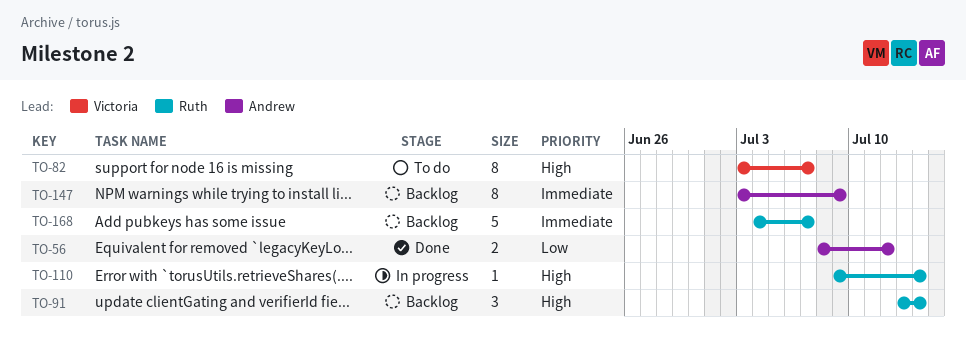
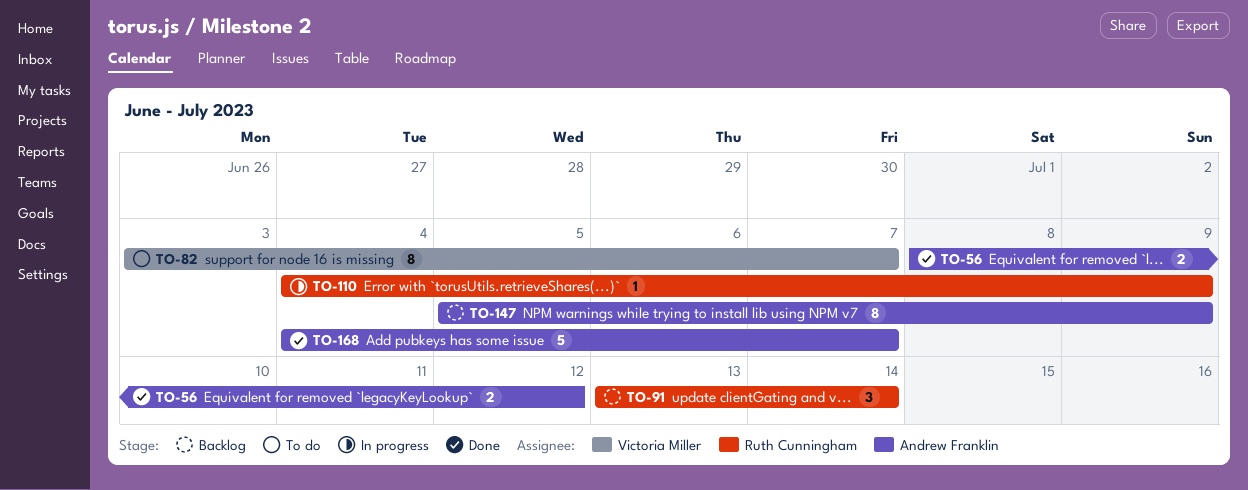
TO-110, start: Jul 9 -> Jul 4
TO-110, due: Jul 14 -> Jul 9
TO-147, start: Jul 3 -> Jul 5
TO-168, status: Backlog -> Done
TO-168, owner: Ruth Cunningham -> Andrew Franklin

